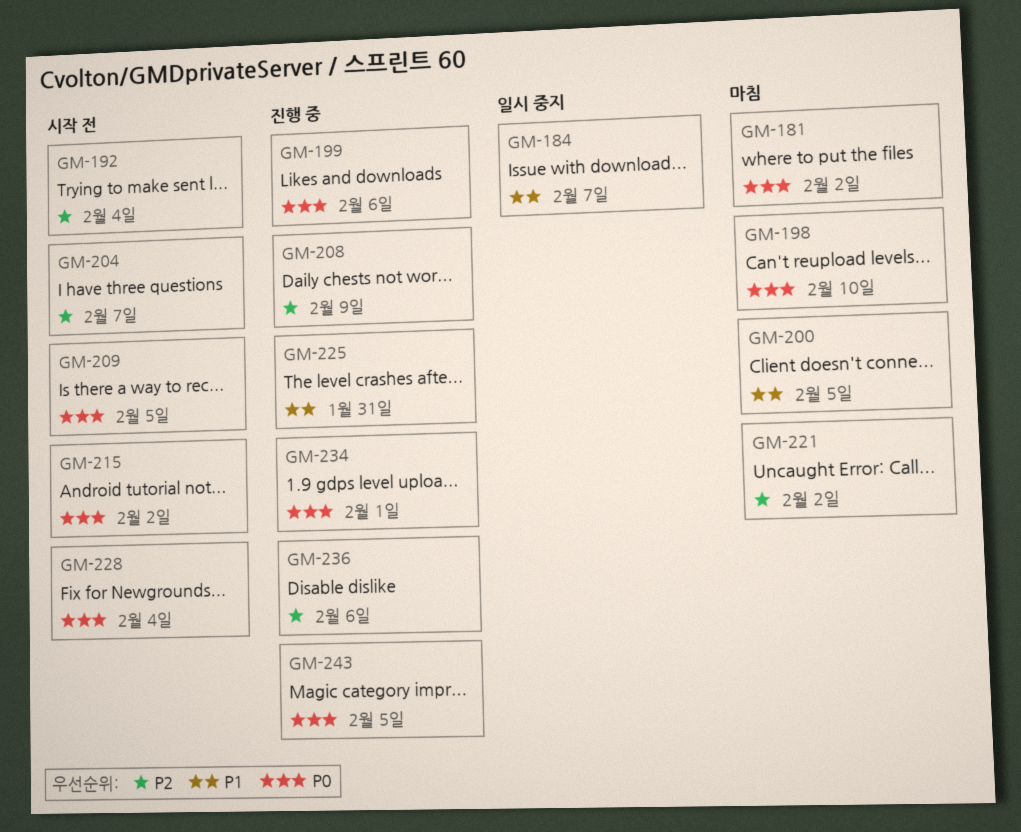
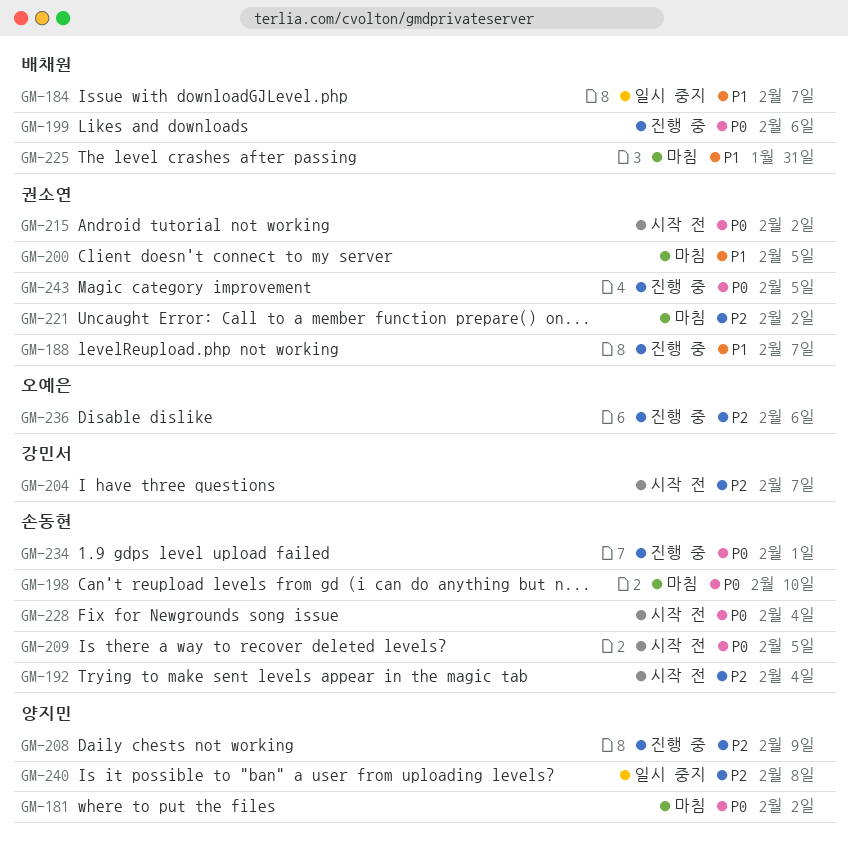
GM-188: none -> present
GM-225, status: 진행 중 -> 마침
GM-240: none -> present

